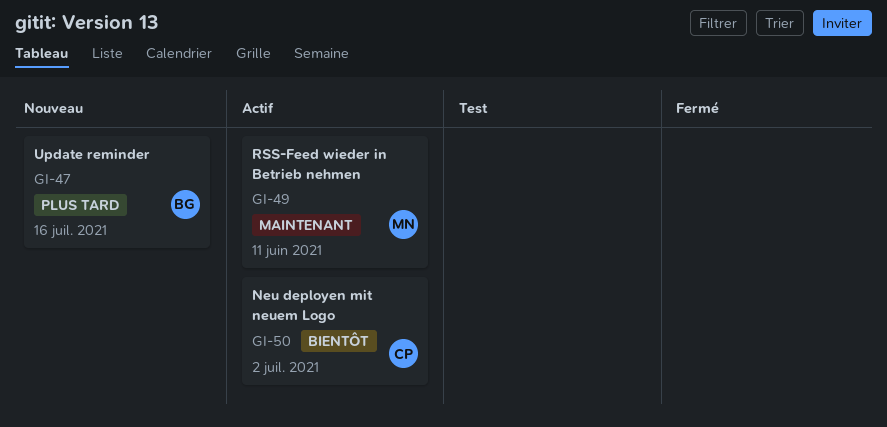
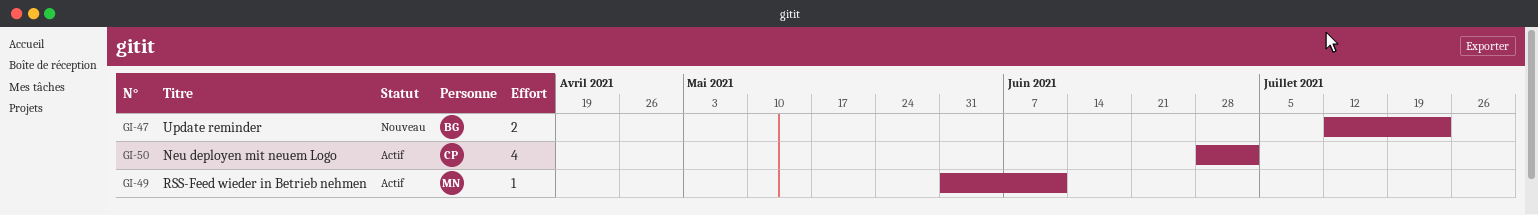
GI-47, due: Jul 16 -> Jul 23

